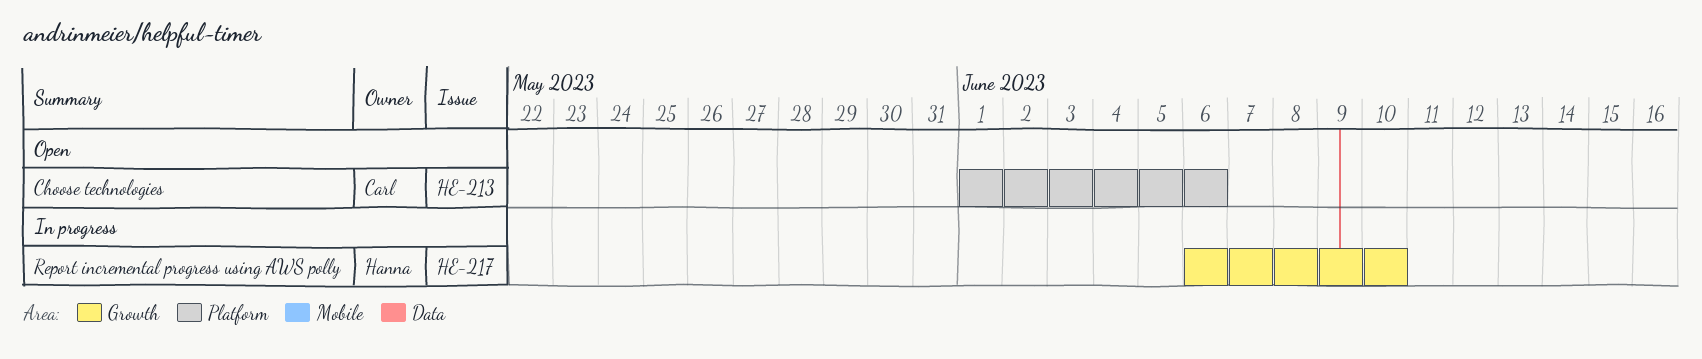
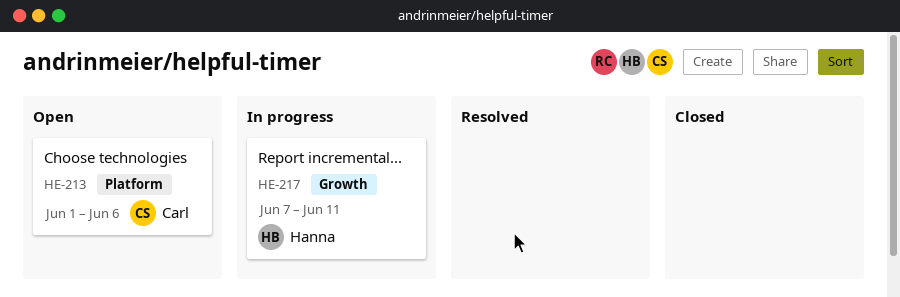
HE-217, start: Jun 6 -> Jun 7
HE-217, due: Jun 10 -> Jun 11

